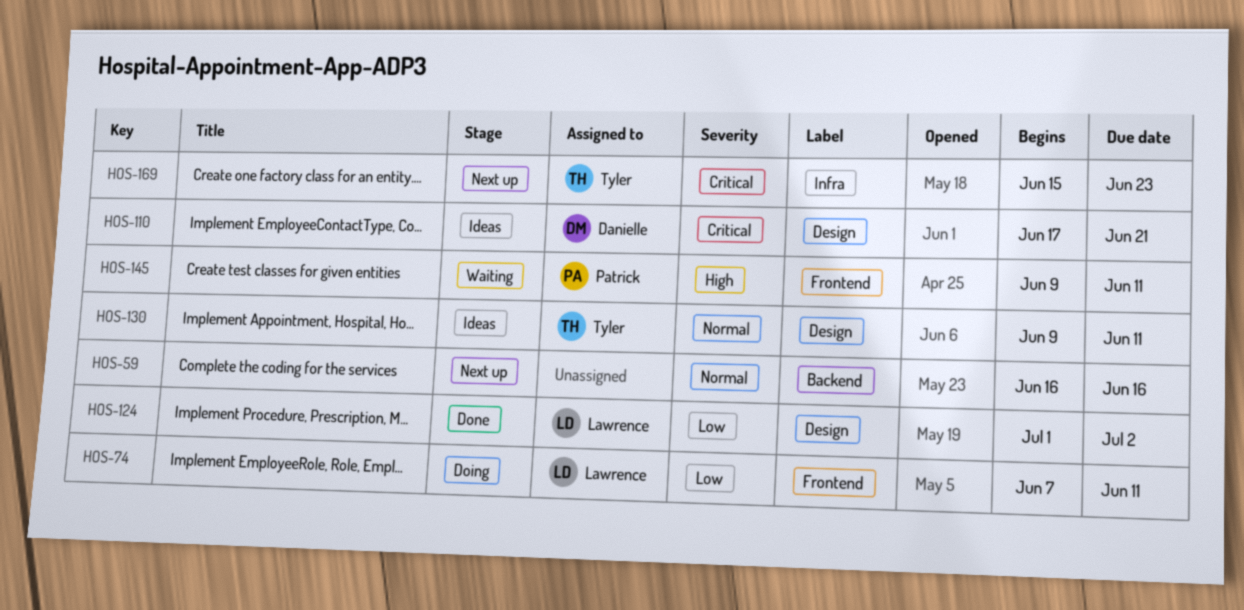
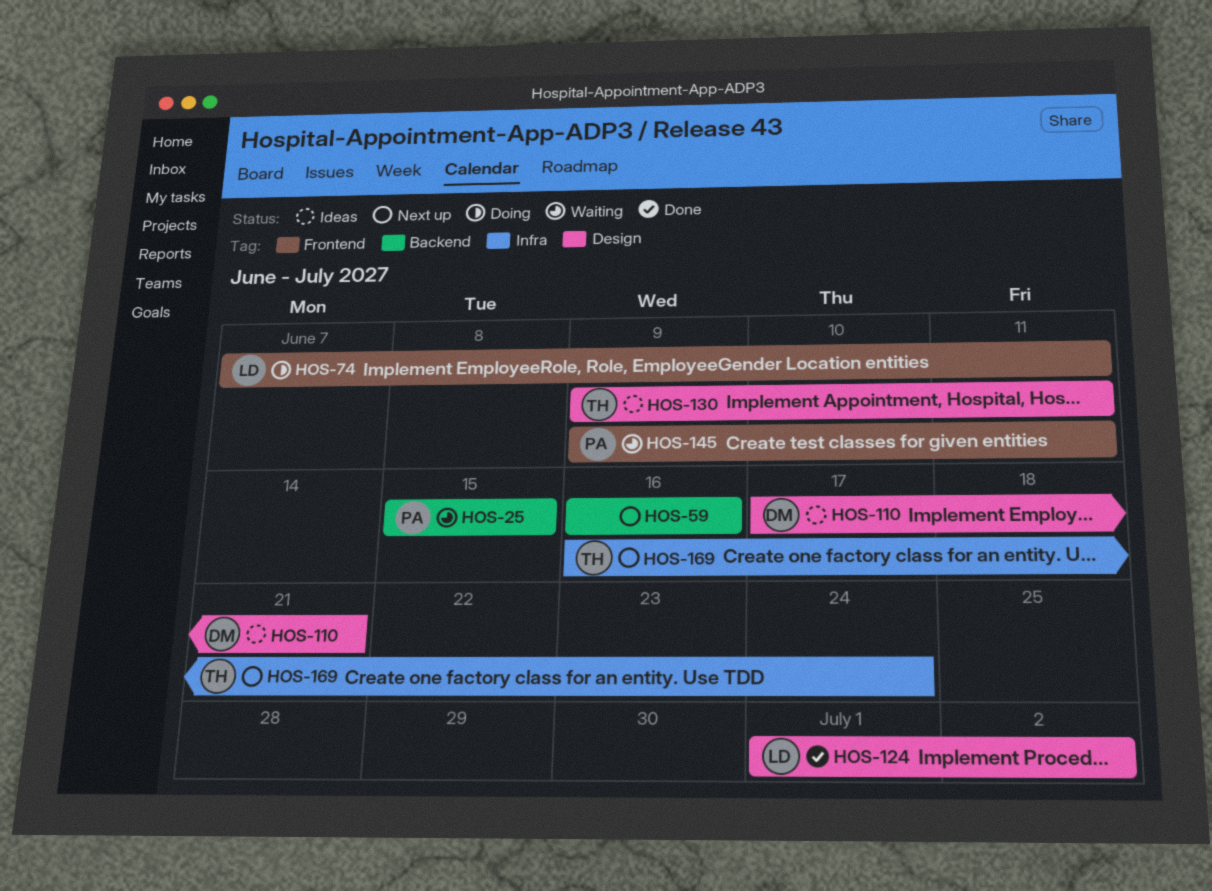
HOS-25: none -> present
HOS-169, start: Jun 15 -> Jun 16
HOS-169, due: Jun 23 -> Jun 24

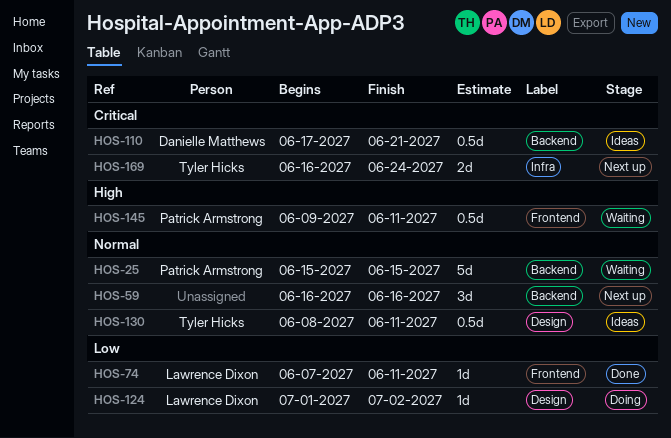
HOS-74, status: Doing -> Done
HOS-110, label: Design -> Backend
HOS-124, status: Done -> Doing
HOS-130, start: Jun 9 -> Jun 8

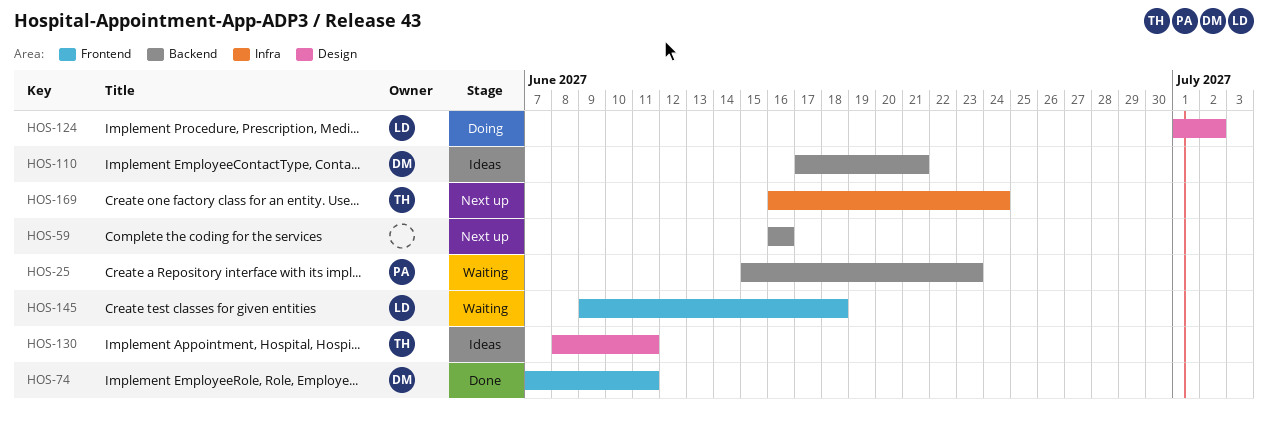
HOS-25, due: Jun 15 -> Jun 23
HOS-74, owner: Lawrence Dixon -> Danielle Matthews
HOS-145, owner: Patrick Armstrong -> Lawrence Dixon
HOS-145, due: Jun 11 -> Jun 18

